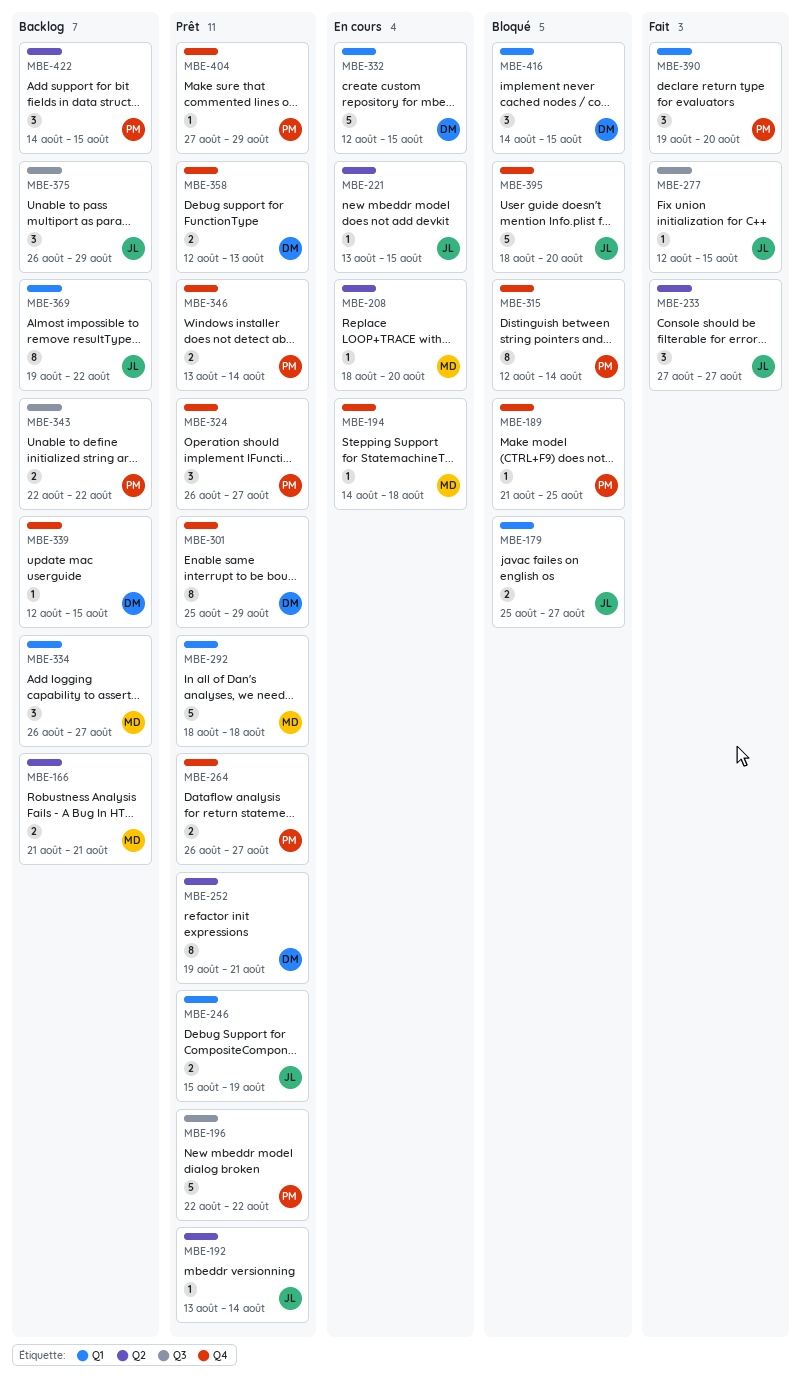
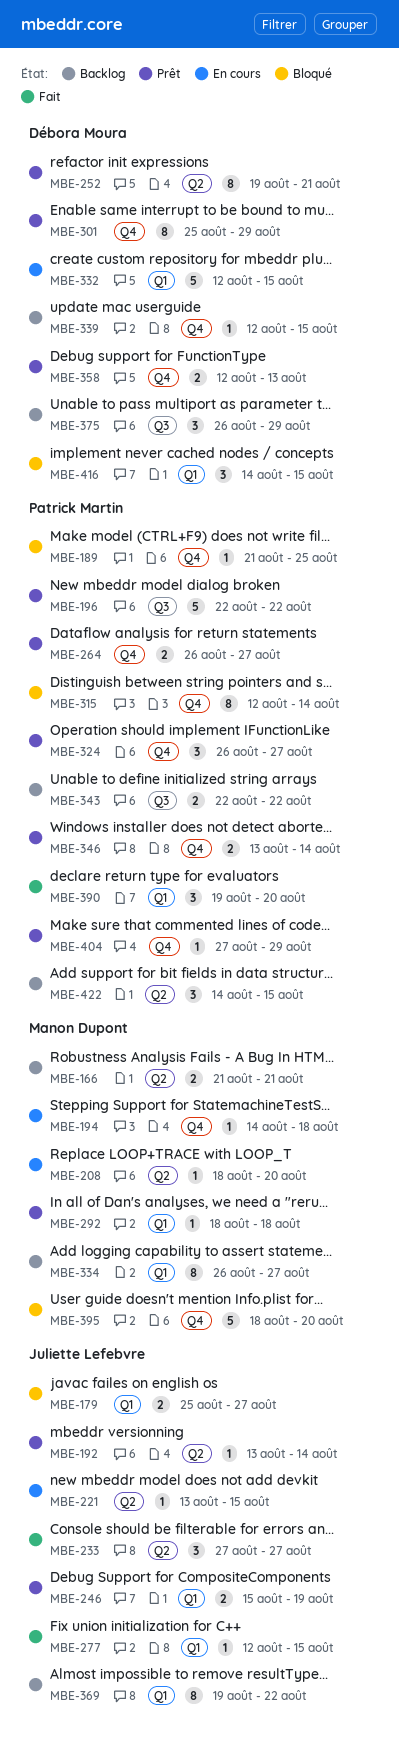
MBE-277, label: Q3 -> Q1
MBE-292, estimate: 5 -> 1
MBE-334, estimate: 3 -> 8
MBE-375, owner: Juliette Lefebvre -> Débora Moura
MBE-395, owner: Juliette Lefebvre -> Manon Dupont

